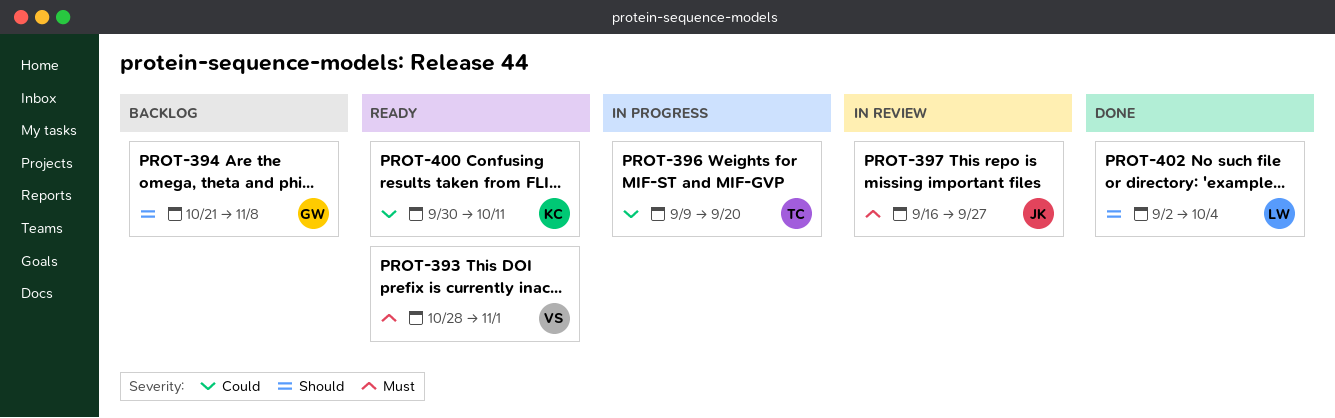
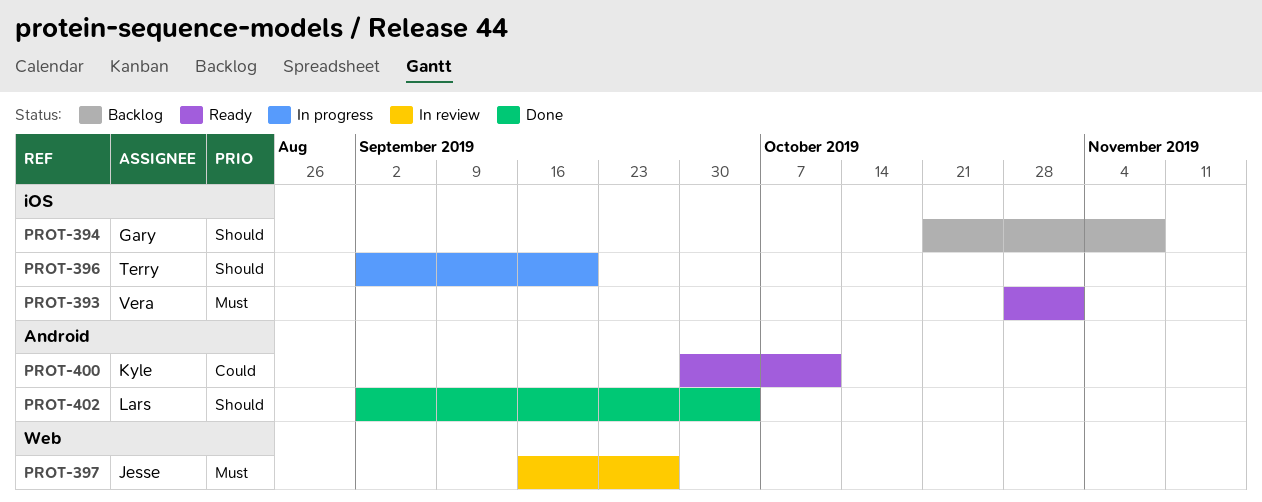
PROT-396, priority: Could -> Should
PROT-396, start: Sep 9 -> Sep 2

